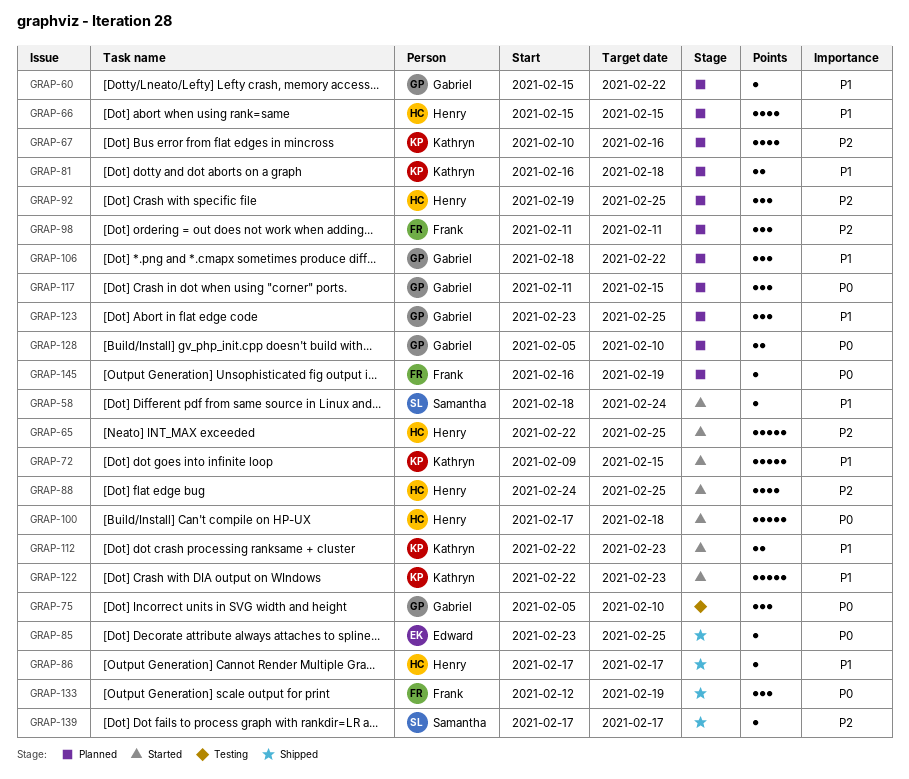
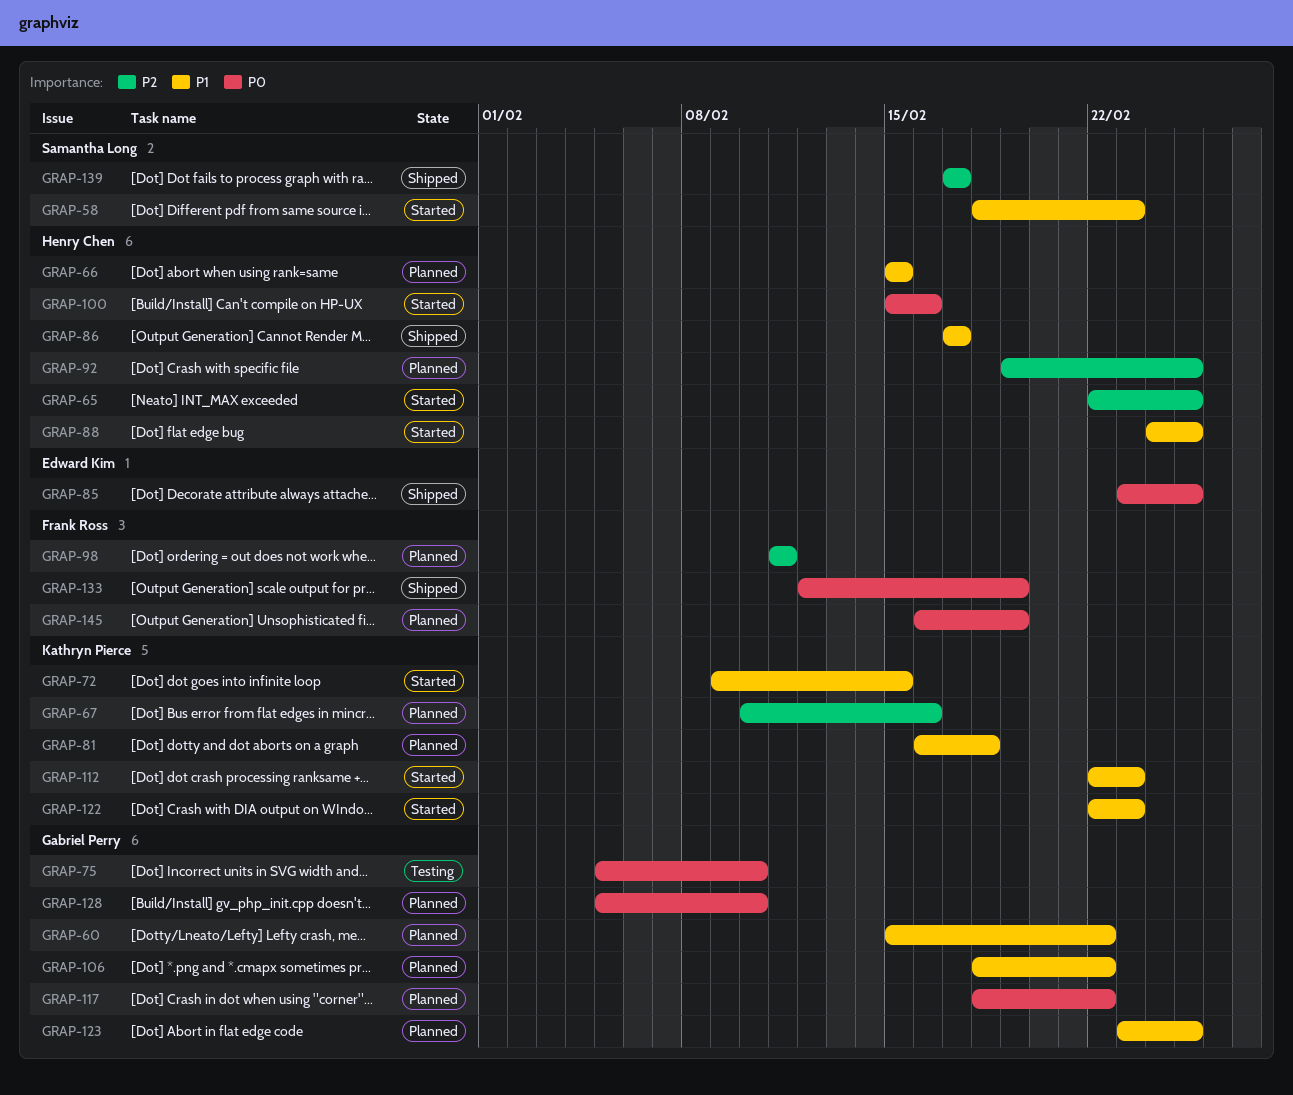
GRAP-58, due: Feb 24 -> Feb 23
GRAP-88, priority: P2 -> P1
GRAP-100, start: Feb 17 -> Feb 15
GRAP-100, due: Feb 18 -> Feb 16
GRAP-117, start: Feb 11 -> Feb 18
GRAP-117, due: Feb 15 -> Feb 22

